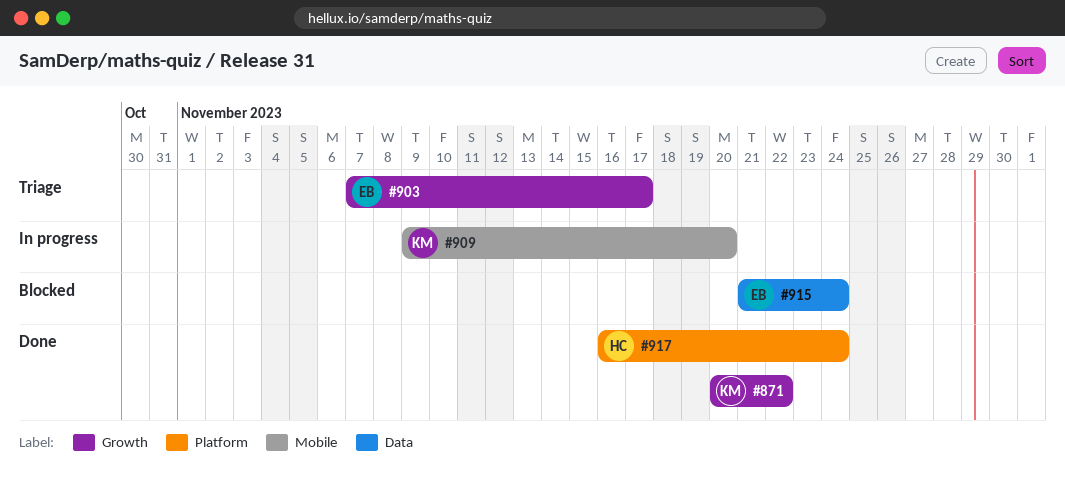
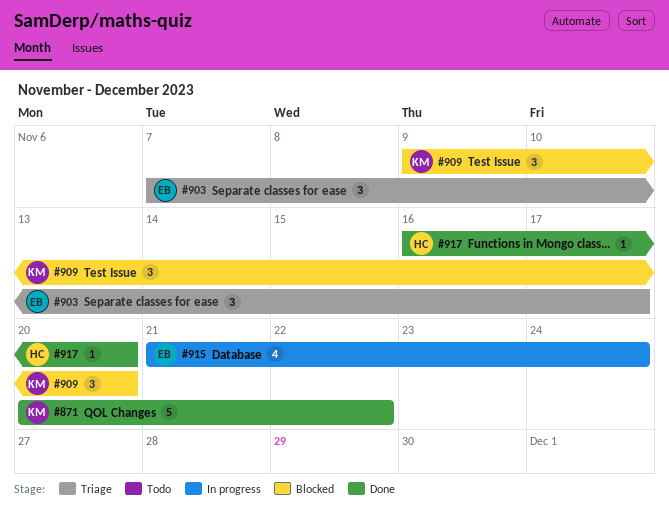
#909, status: In progress -> Blocked
#915, status: Blocked -> In progress
#917, due: Nov 24 -> Nov 20

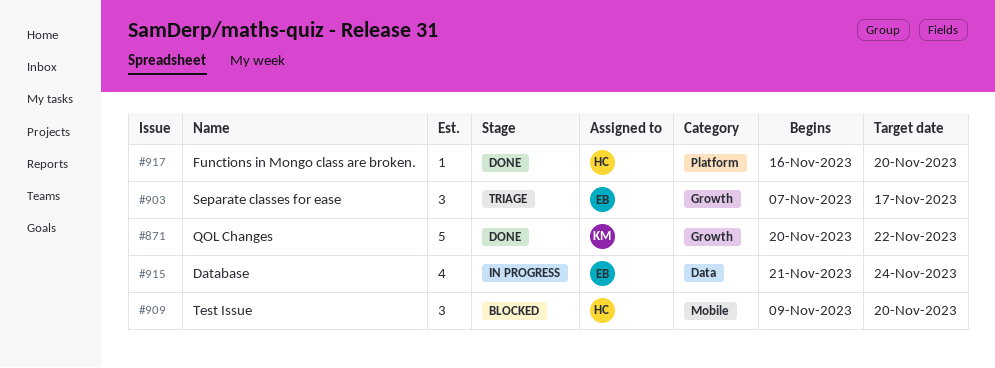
#909, owner: KM -> HC

